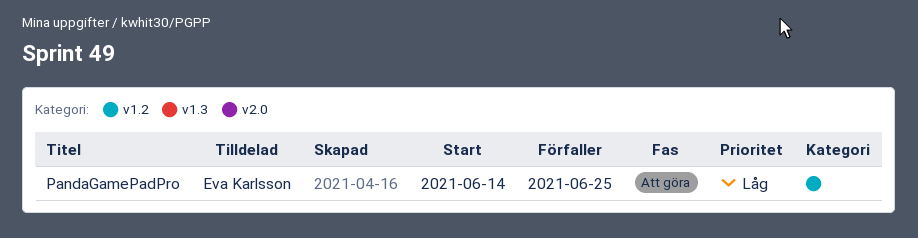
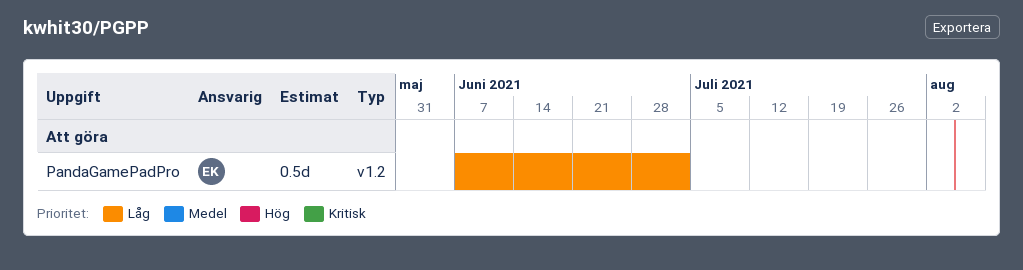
PandaGamePadPro, start: Jun 14 -> Jun 7
PandaGamePadPro, due: Jun 25 -> Jul 2

